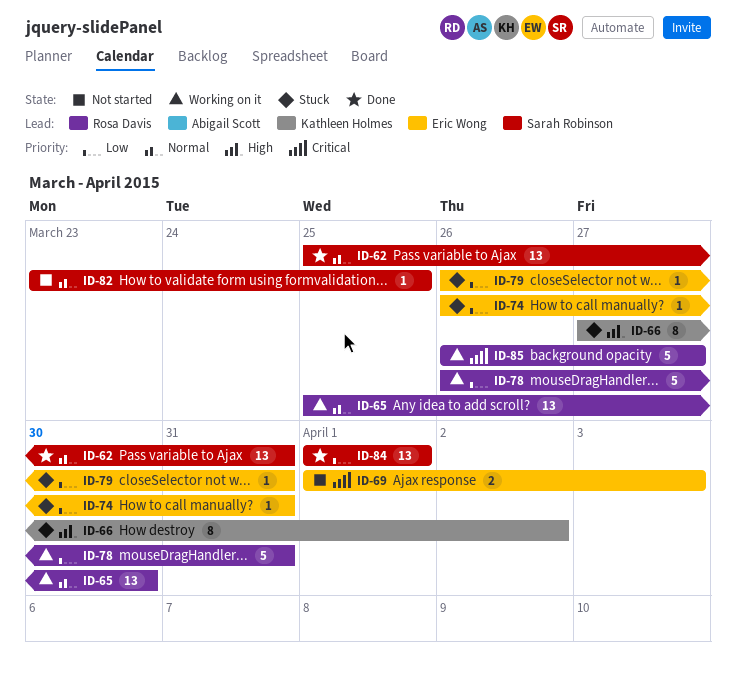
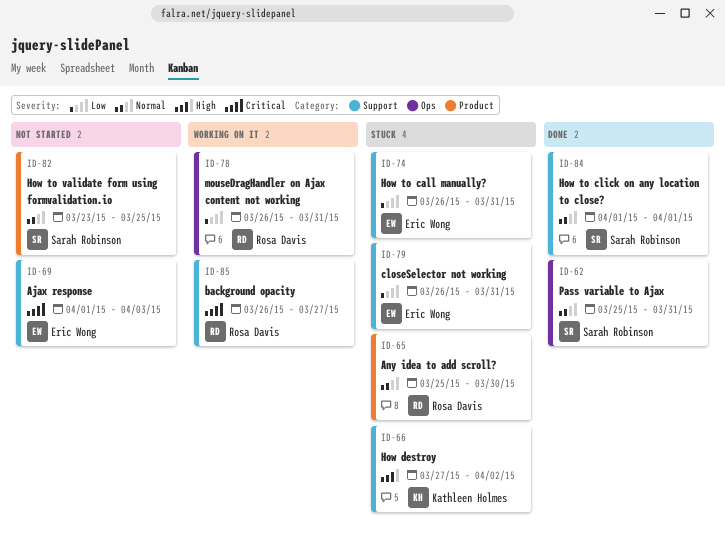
ID-65, status: Working on it -> Stuck
ID-84, priority: Low -> Normal

